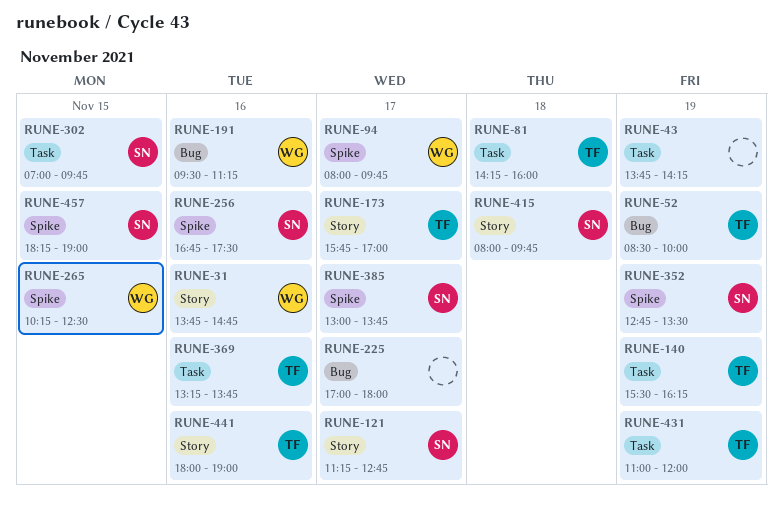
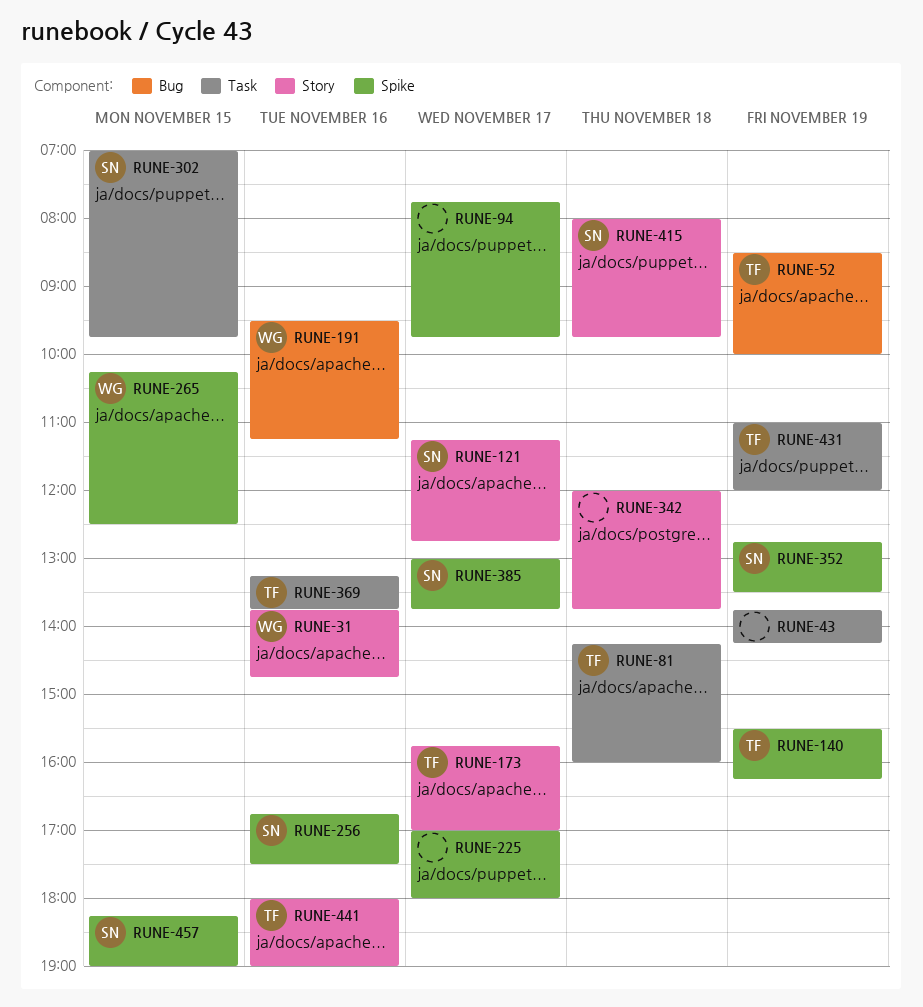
RUNE-94, owner: WG -> none
RUNE-94, begins: 08:00 -> 07:45
RUNE-140, label: Task -> Spike
RUNE-225, label: Bug -> Spike
RUNE-342: none -> present

